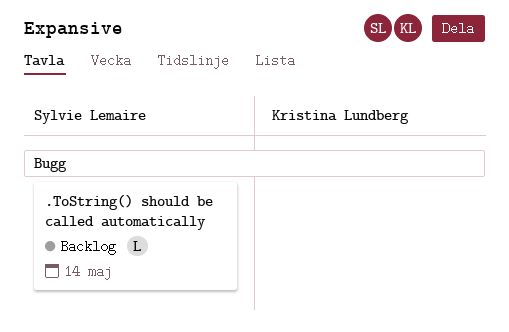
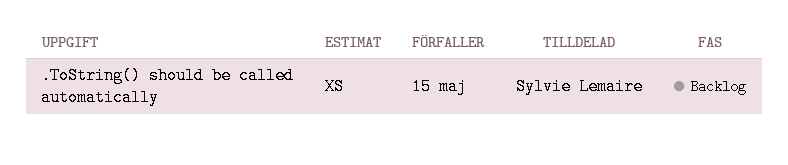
.ToString() should be called automatically, estimate: L -> XS
.ToString() should be called automatically, due: May 14 -> May 15

